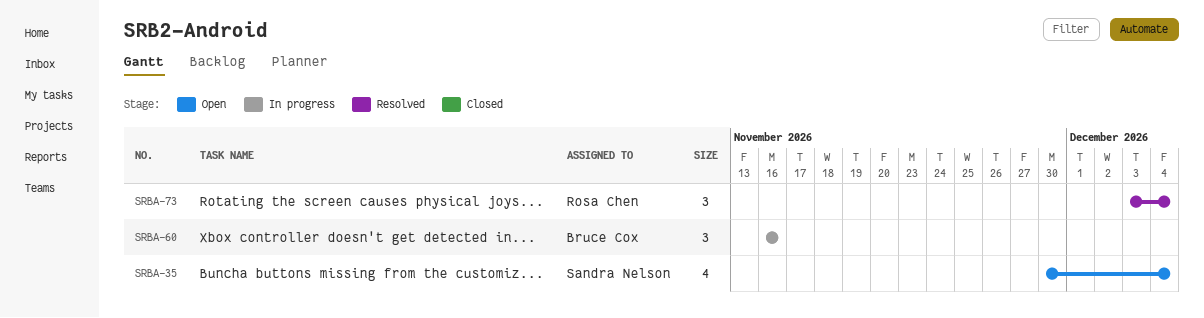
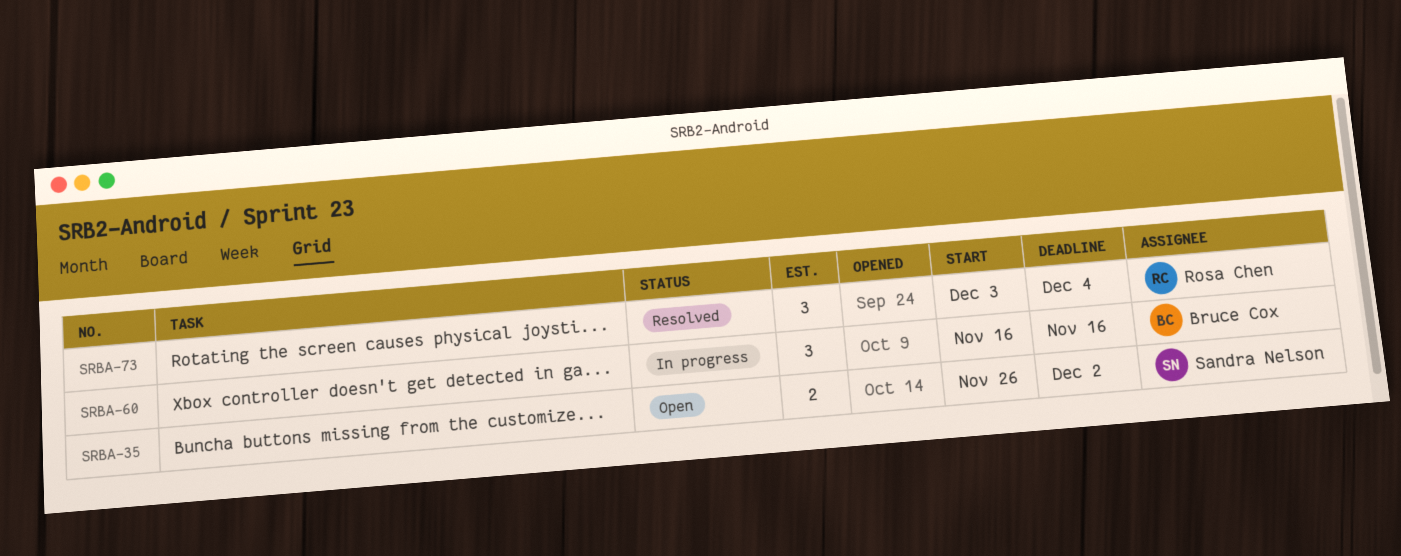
SRBA-35, estimate: 4 -> 2
SRBA-35, start: Nov 30 -> Nov 26
SRBA-35, due: Dec 4 -> Dec 2

